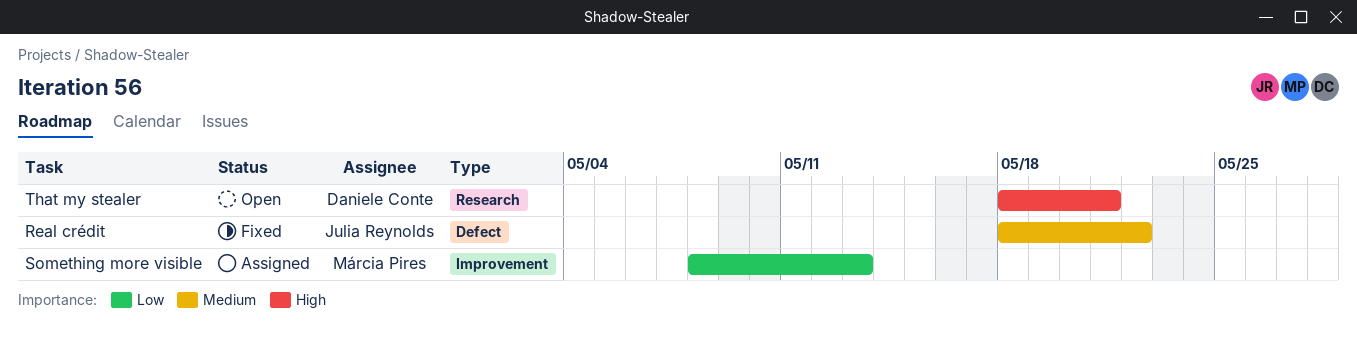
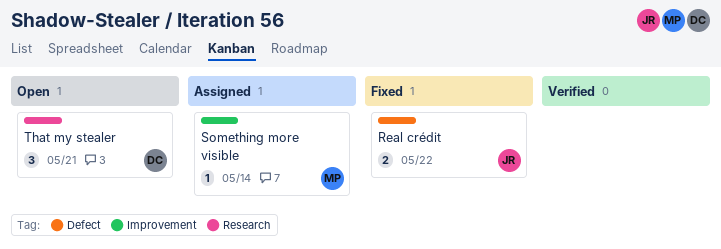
Something more visible, due: May 13 -> May 14

